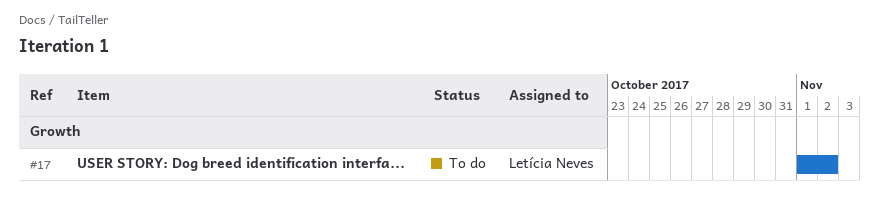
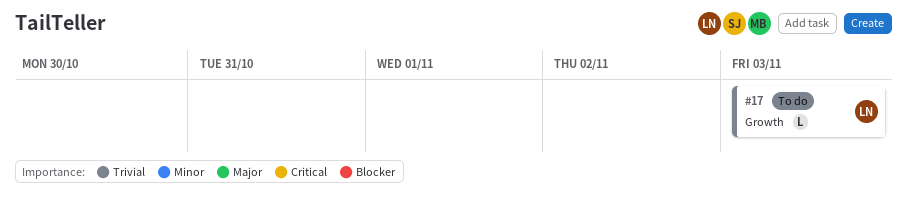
#17, due: Nov 2 -> Nov 3

